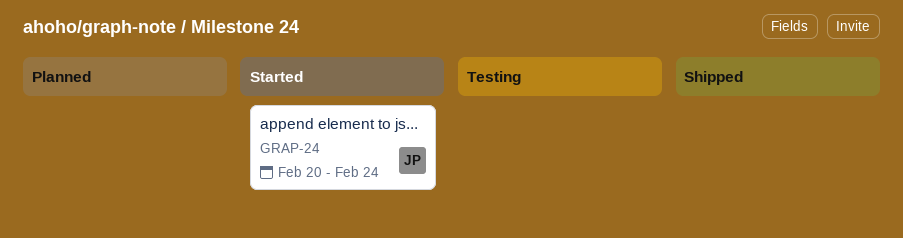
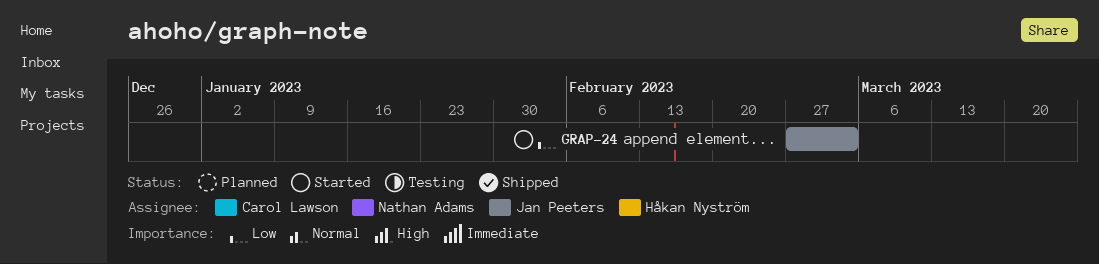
GRAP-24, start: Feb 20 -> Feb 27
GRAP-24, due: Feb 24 -> Mar 3

